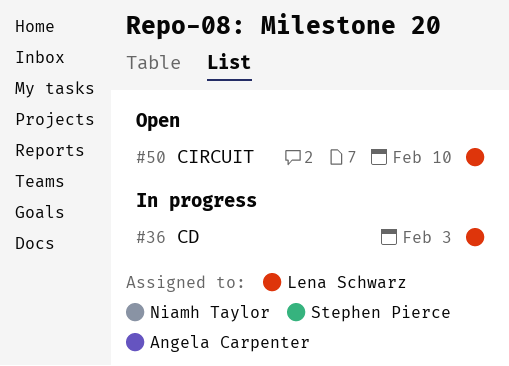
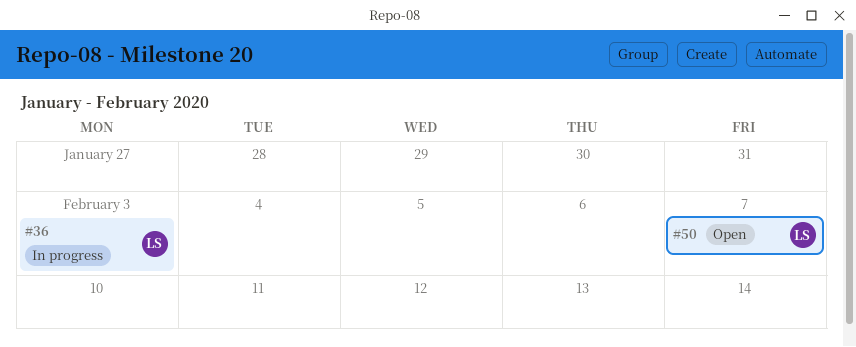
#50, due: Feb 10 -> Feb 7

